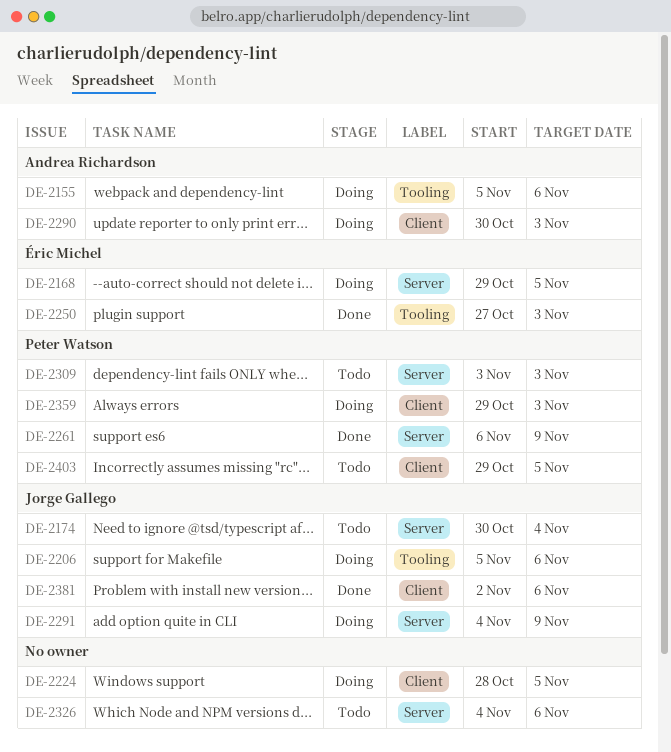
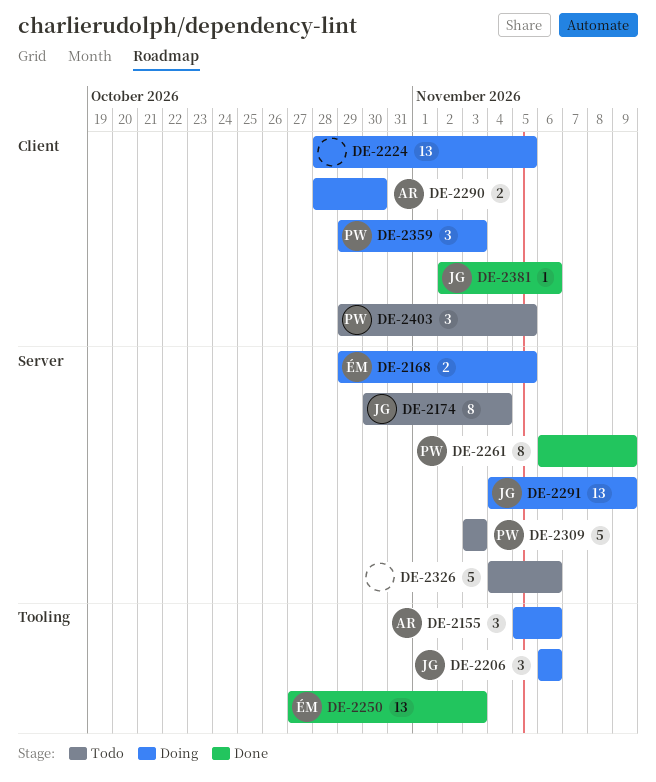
DE-2206, start: Nov 5 -> Nov 6
DE-2290, start: Oct 30 -> Oct 28
DE-2290, due: Nov 3 -> Oct 30

